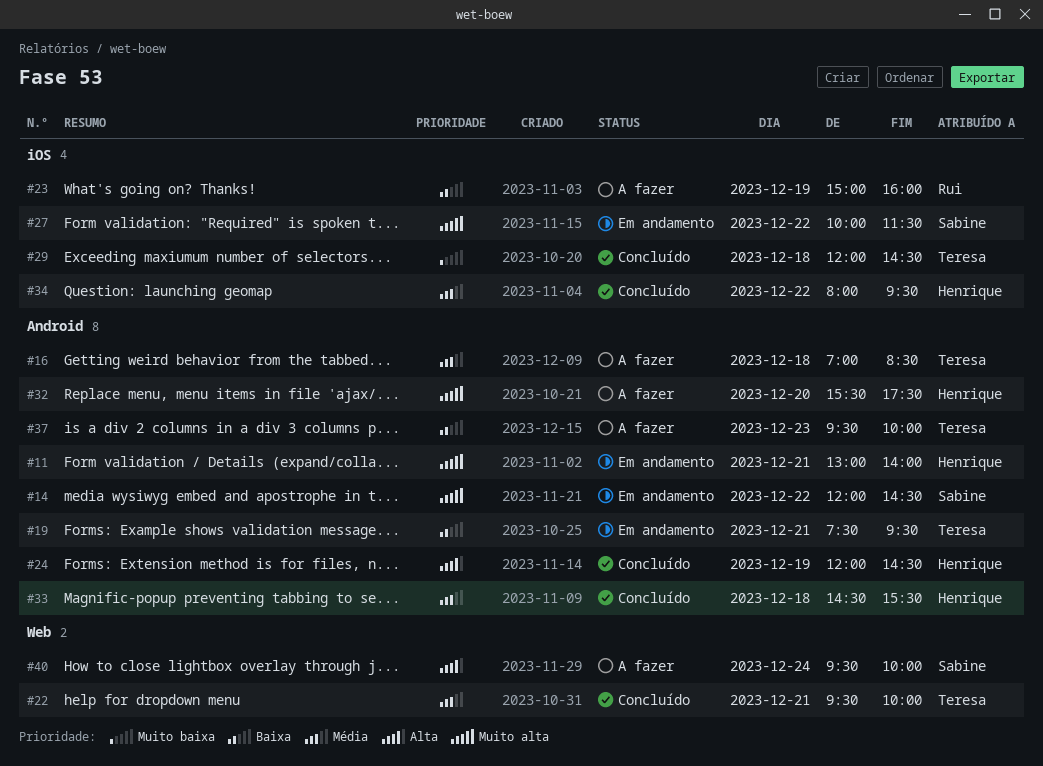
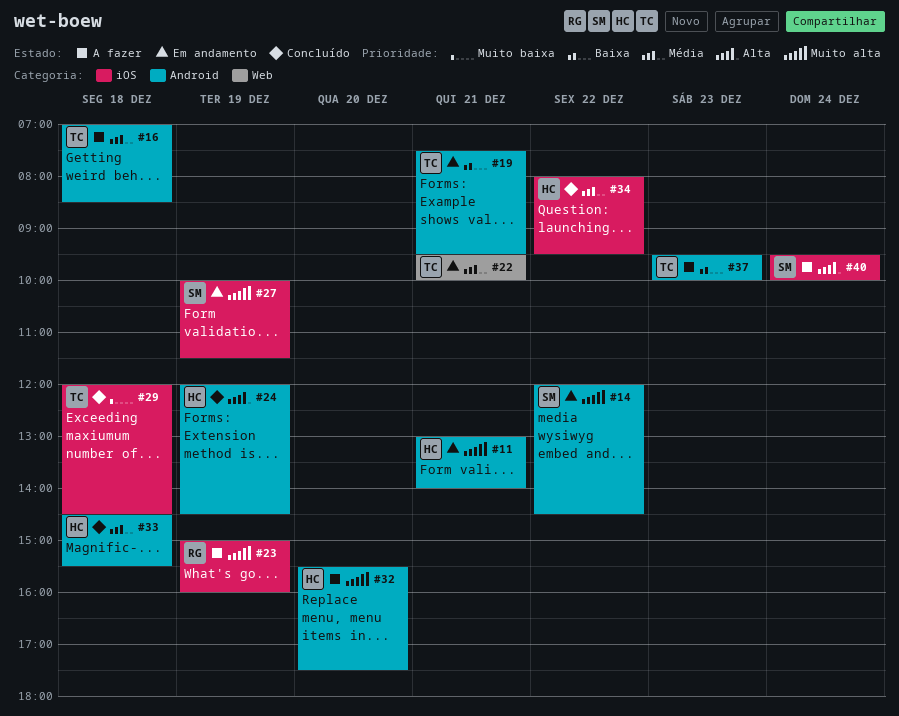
#22, status: Concluído -> Em andamento
#23, priority: Baixa -> Muito alta
#27, day: Dec 22 -> Dec 19
#40, label: Web -> iOS

